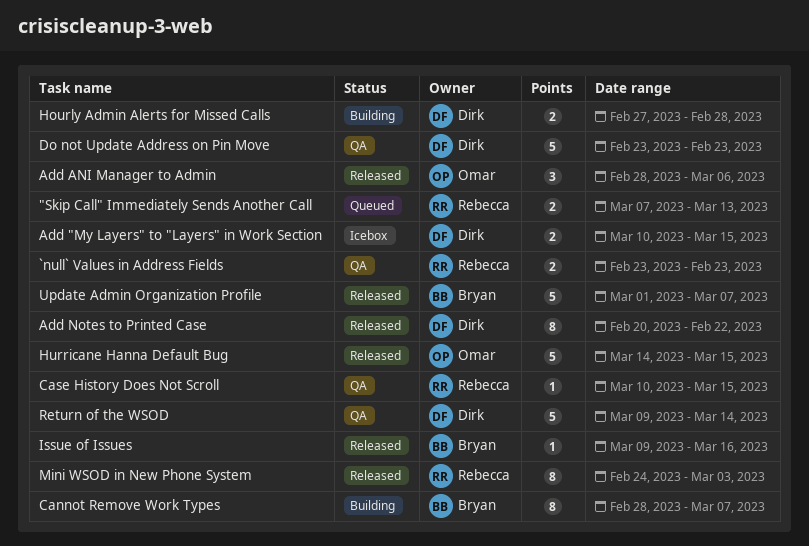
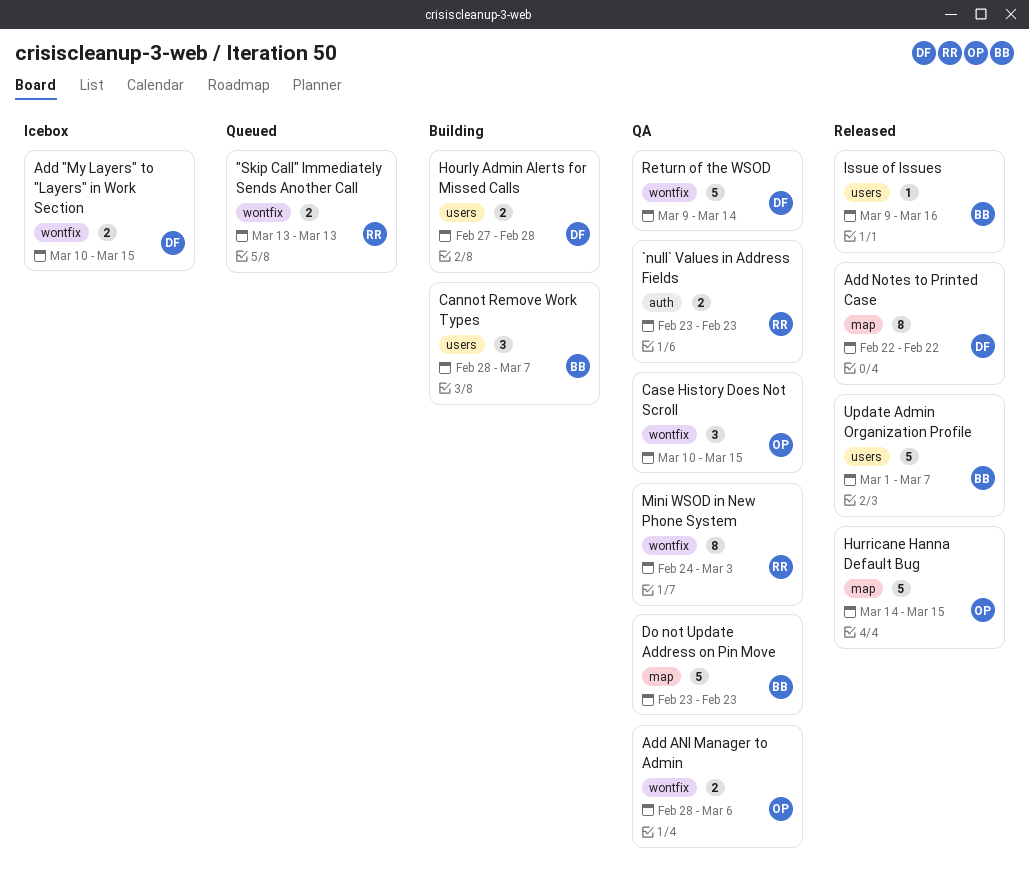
"Skip Call" Immediately Sends Another Call, start: Mar 7 -> Mar 13
Add ANI Manager to Admin, status: Released -> QA
Add ANI Manager to Admin, estimate: 3 -> 2
Add Notes to Printed Case, start: Feb 20 -> Feb 22
Cannot Remove Work Types, estimate: 8 -> 3
Case History Does Not Scroll, owner: Rebecca -> Omar
Case History Does Not Scroll, estimate: 1 -> 3
Do not Update Address on Pin Move, owner: Dirk -> Bryan
Mini WSOD in New Phone System, status: Released -> QA

